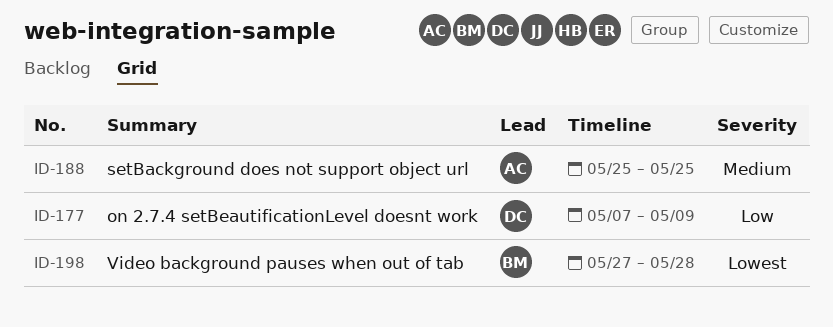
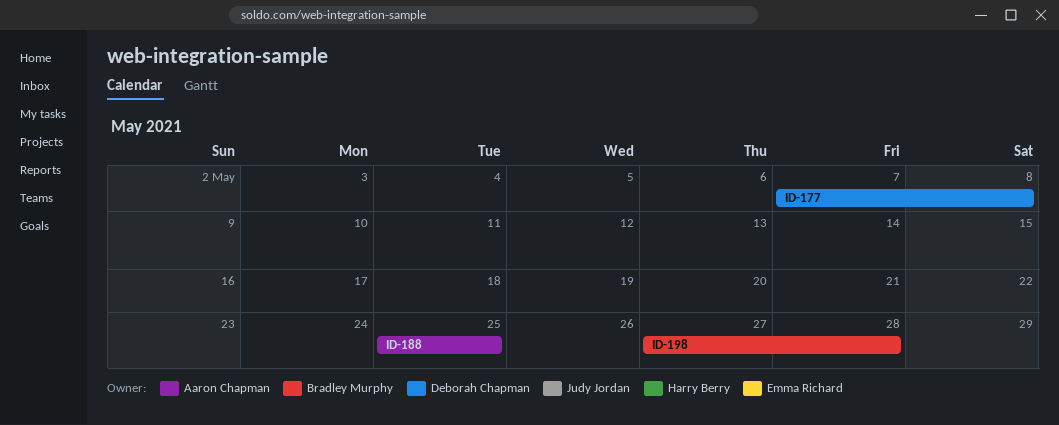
ID-177, due: May 9 -> May 8

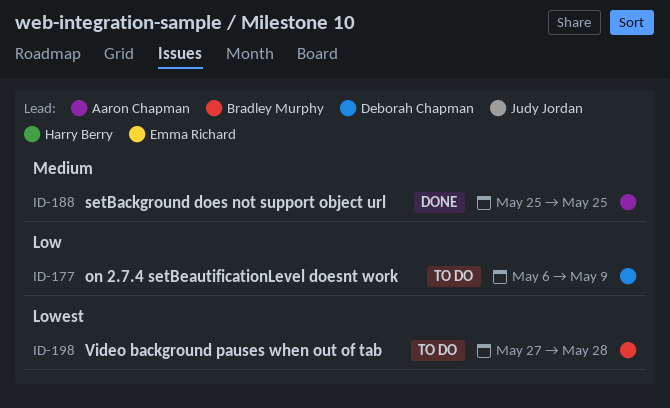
ID-177, start: May 7 -> May 6
ID-177, due: May 8 -> May 9

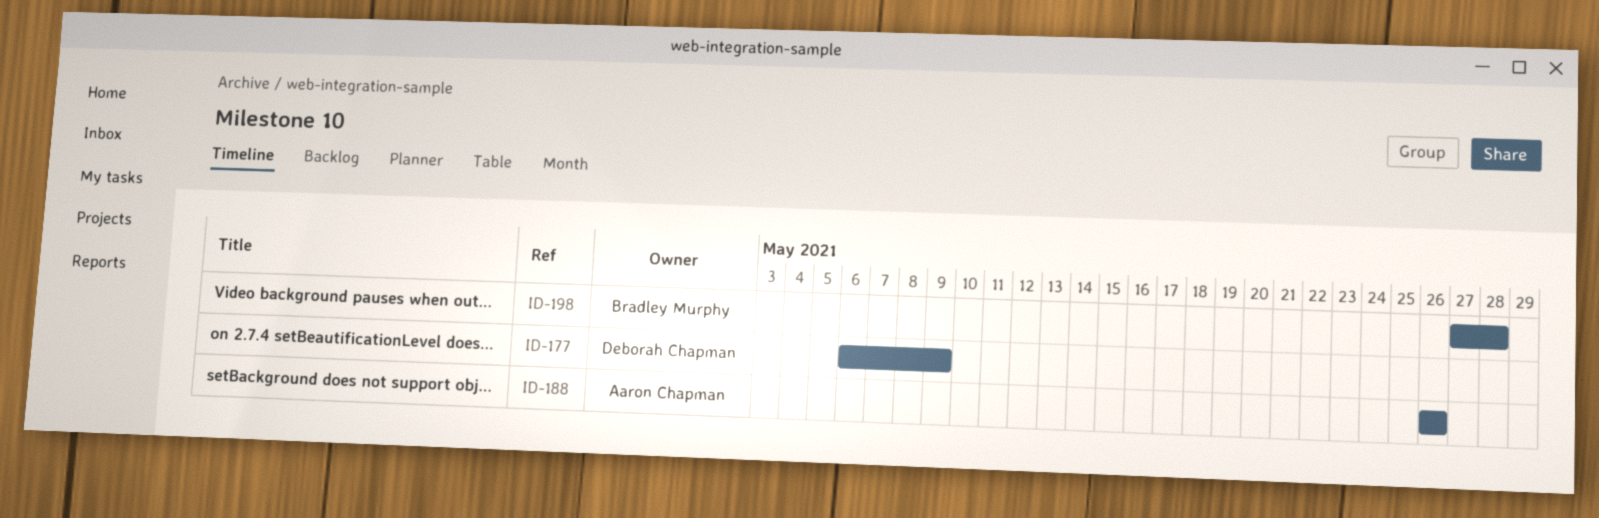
ID-188, start: May 25 -> May 26
ID-188, due: May 25 -> May 26

